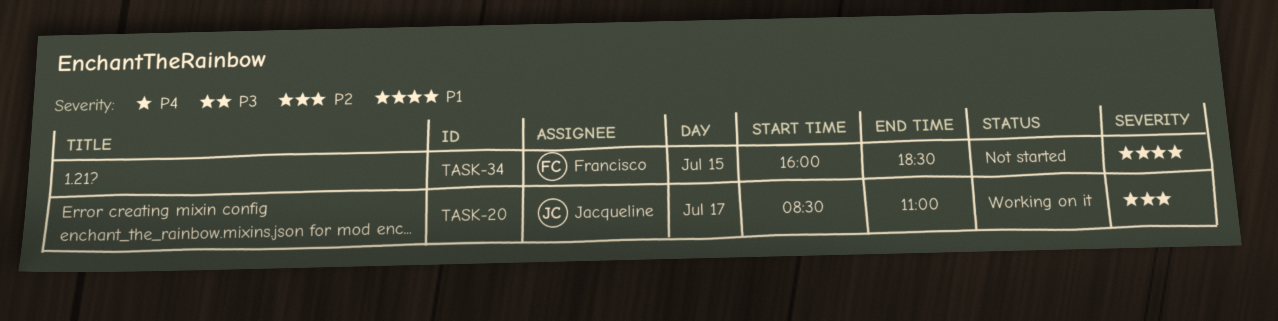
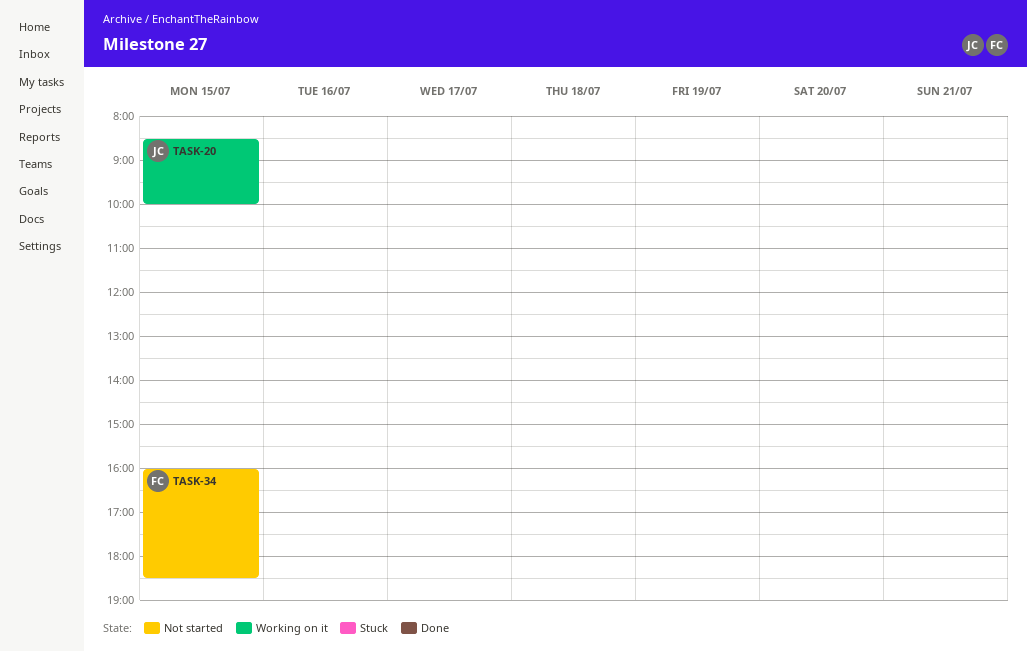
TASK-20, day: Jul 17 -> Jul 15
TASK-20, ends: 11:00 -> 10:00

